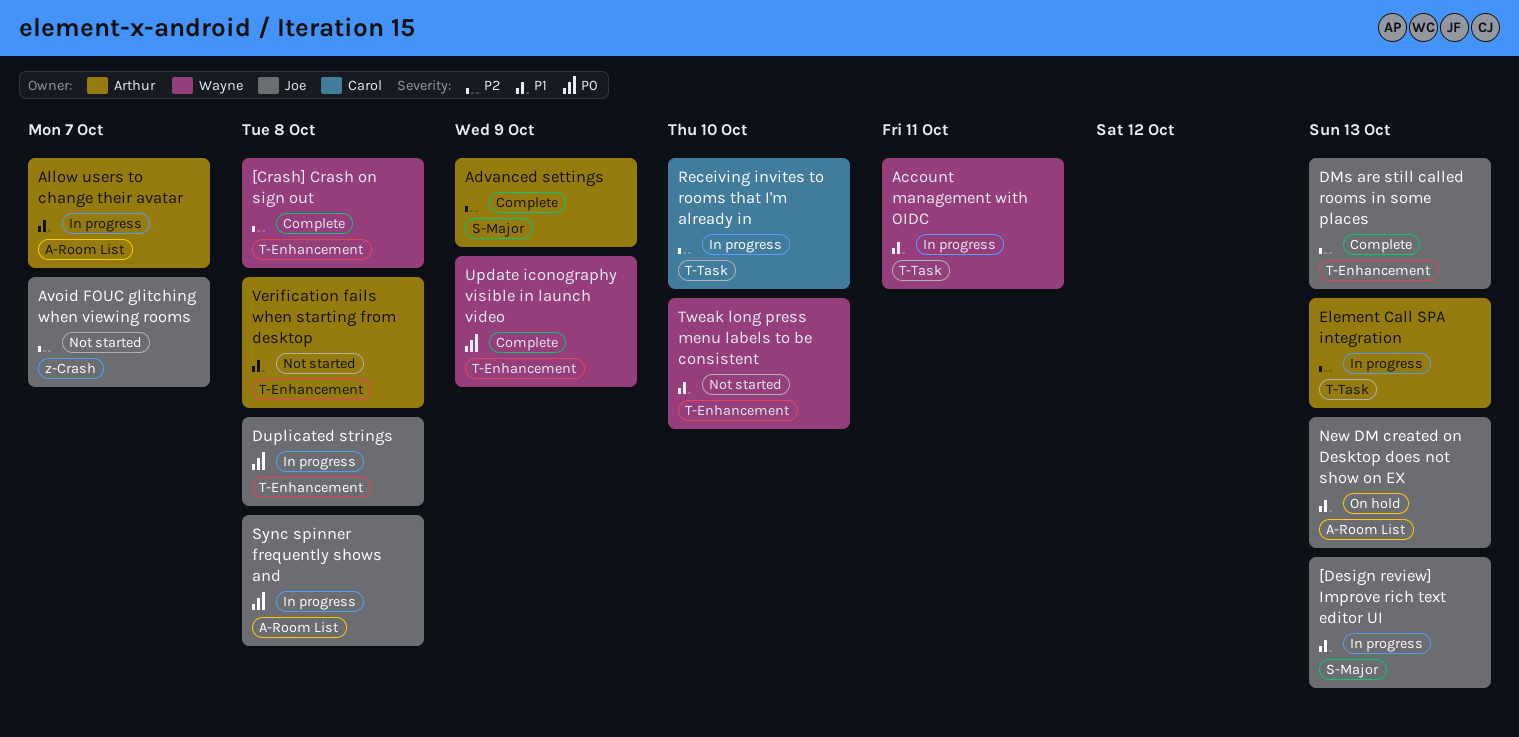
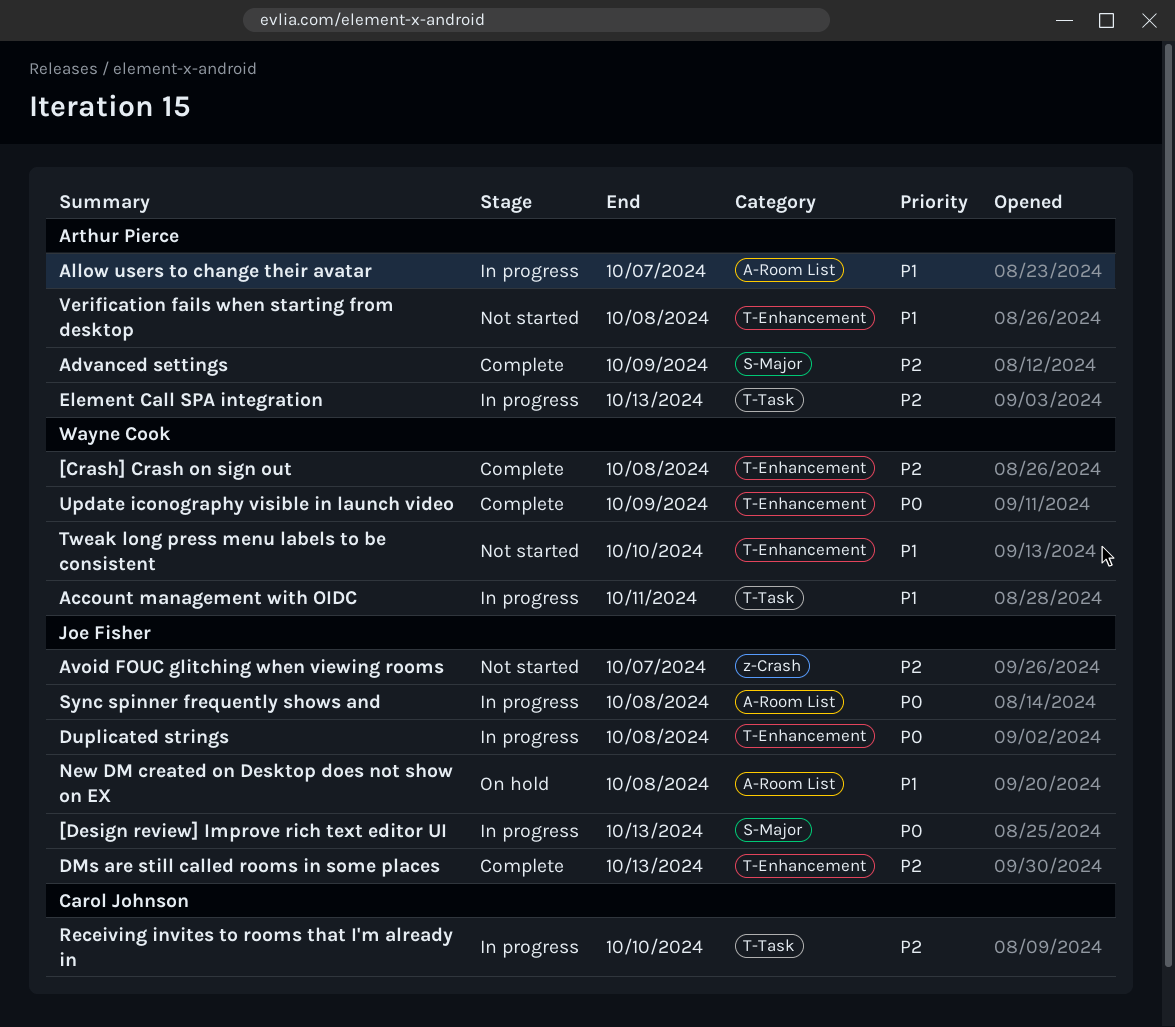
[Design review] Improve rich text editor UI, priority: P1 -> P0
New DM created on Desktop does not show on EX, due: Oct 13 -> Oct 8

